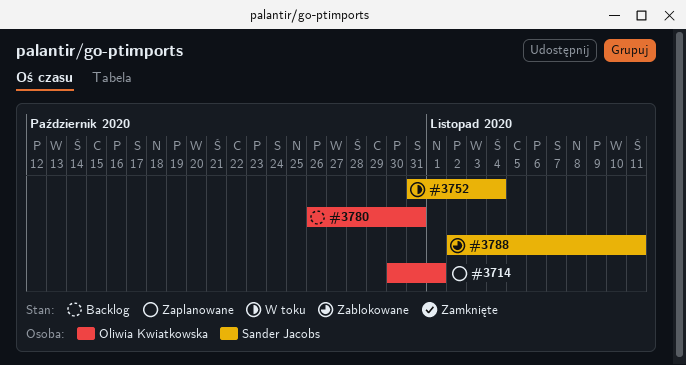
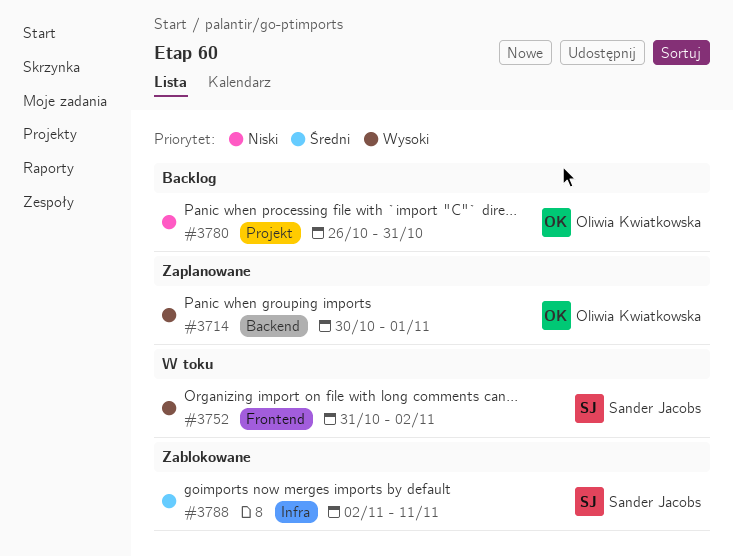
#3752, due: Nov 4 -> Nov 2

